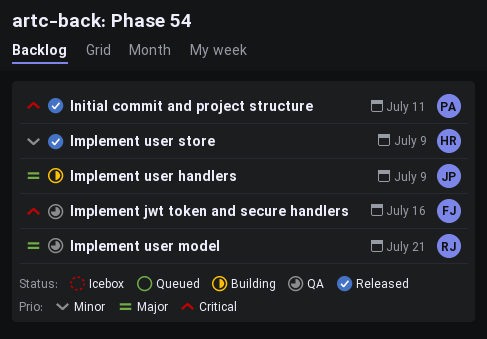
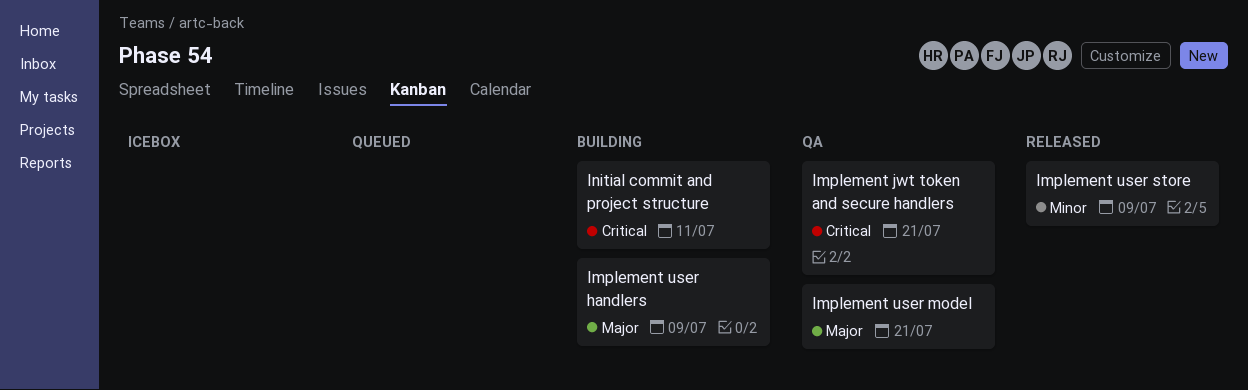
Implement jwt token and secure handlers, due: Jul 16 -> Jul 21
Initial commit and project structure, status: Released -> Building

